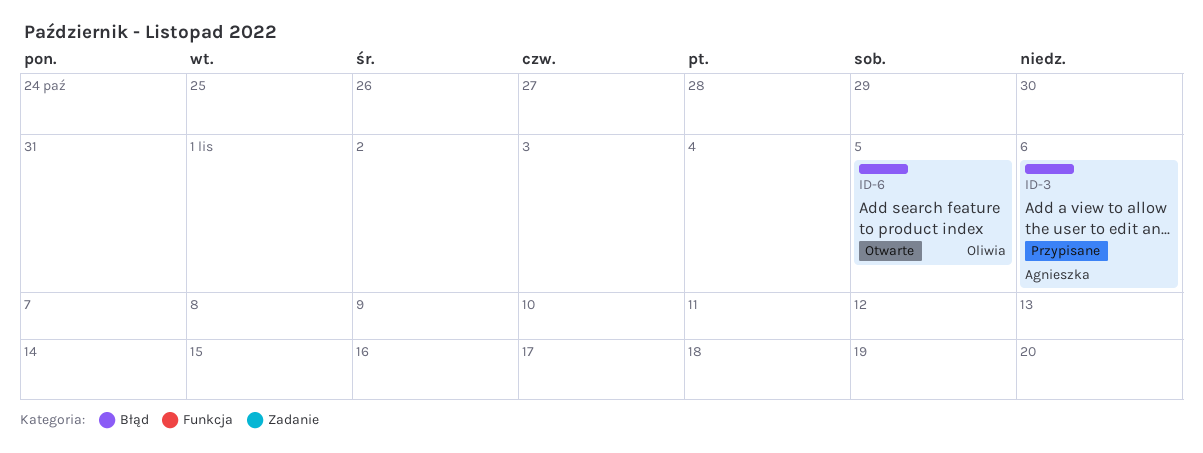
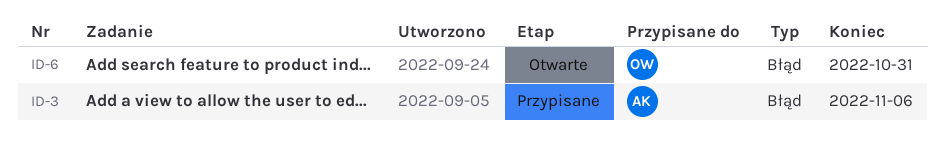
ID-6, due: Nov 5 -> Oct 31

